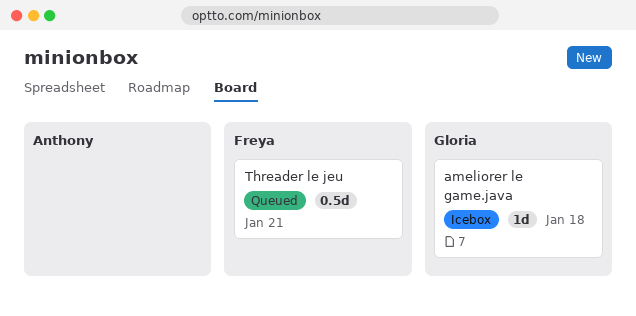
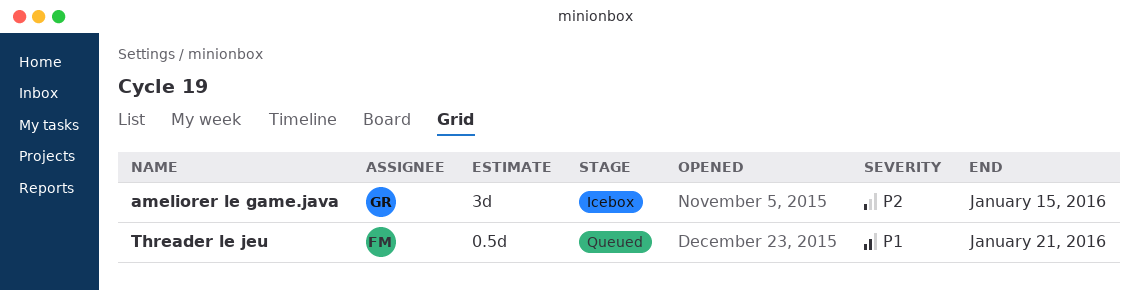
ameliorer le game.java, estimate: 1d -> 3d
ameliorer le game.java, due: Jan 18 -> Jan 15

